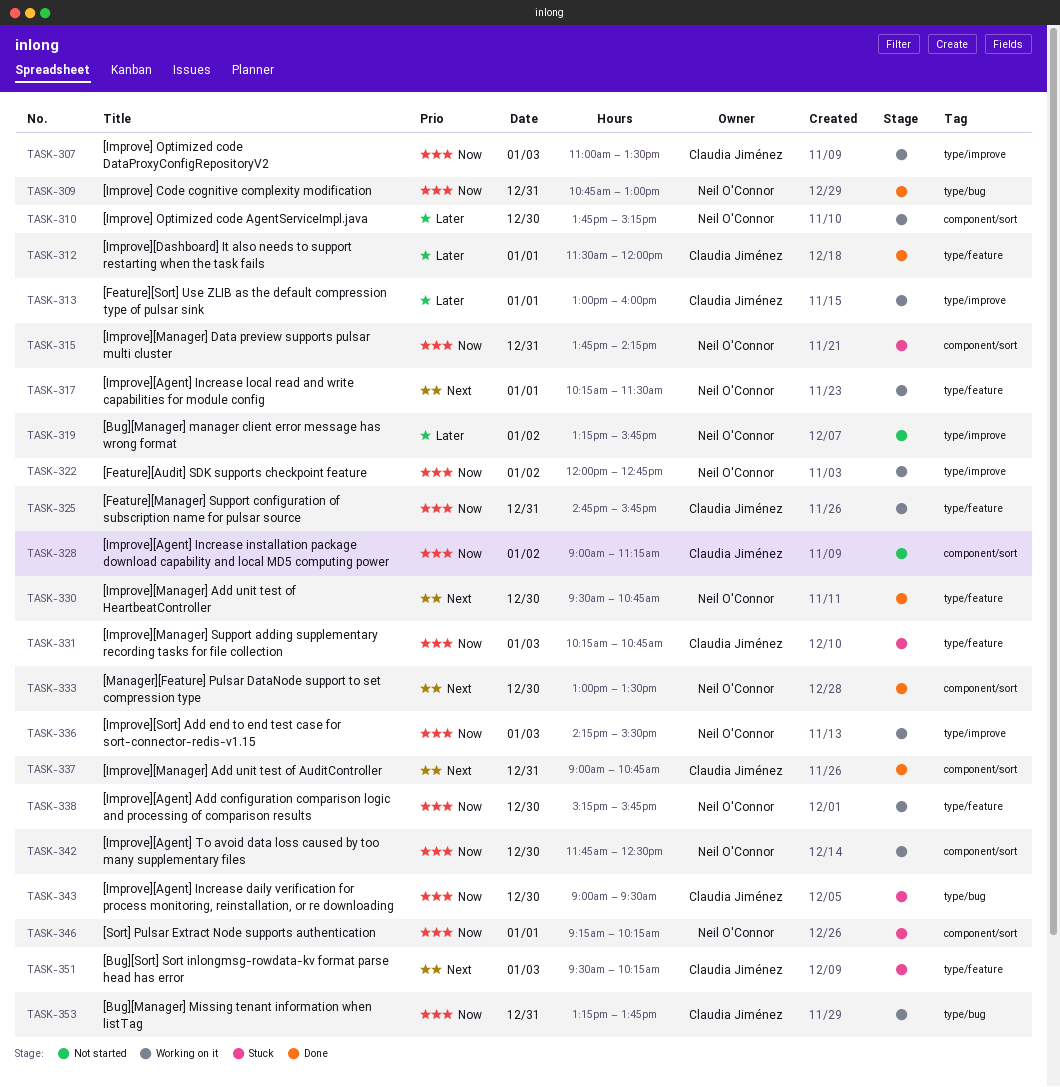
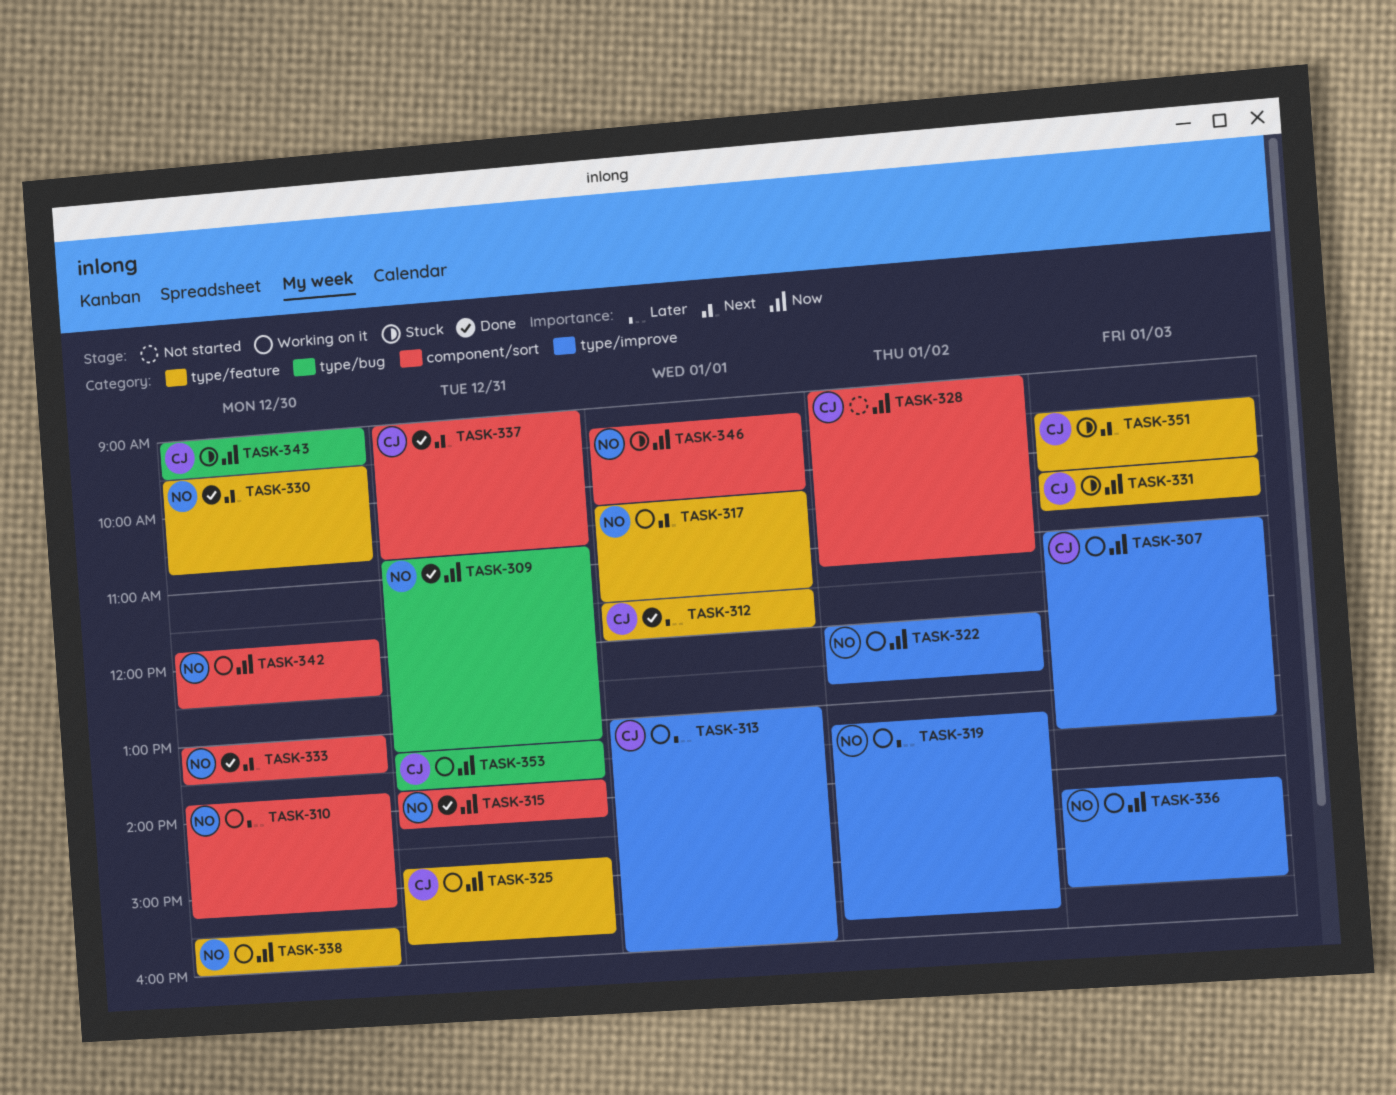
TASK-309, ends: 13:00 -> 13:15
TASK-315, status: Stuck -> Done
TASK-319, status: Not started -> Working on it
TASK-338, begins: 15:15 -> 15:30
TASK-338, ends: 15:45 -> 16:00

